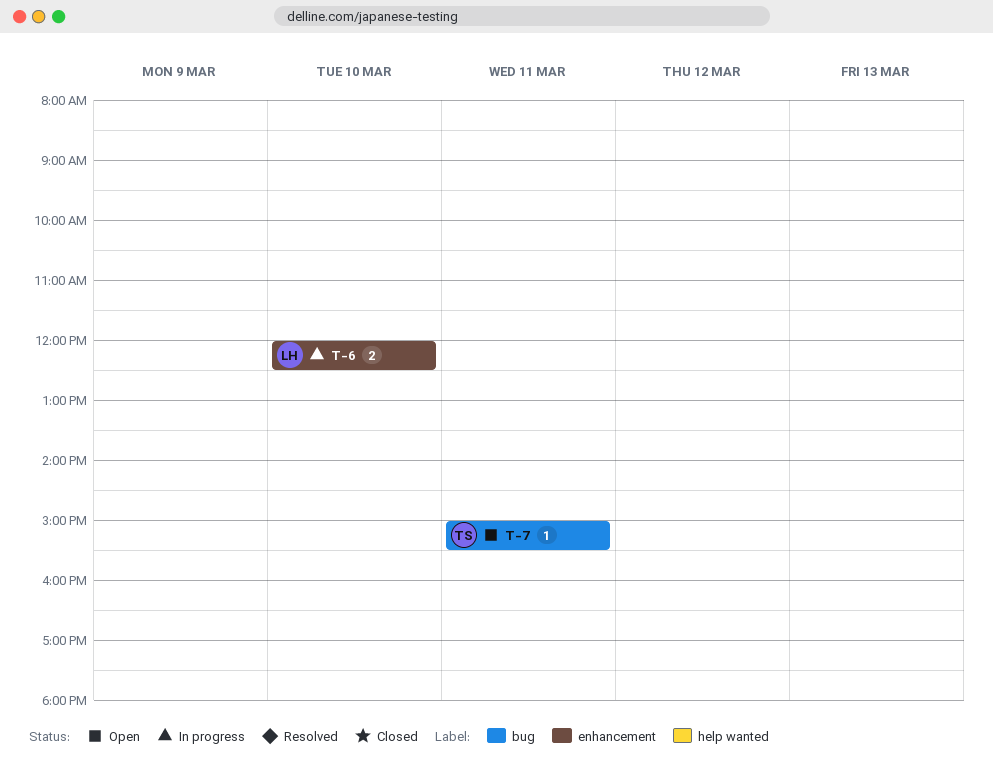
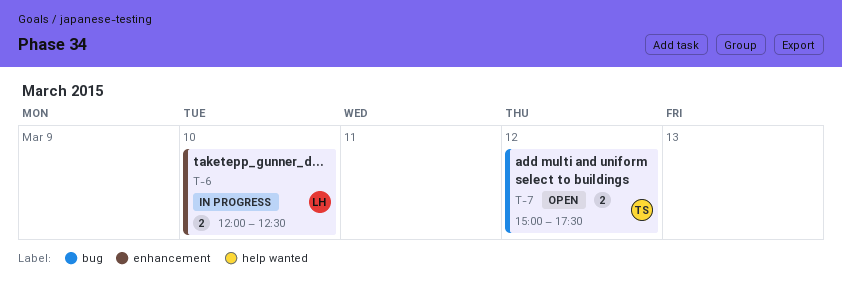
T-7, estimate: 1 -> 2
T-7, day: Mar 11 -> Mar 12
T-7, ends: 15:30 -> 17:30

